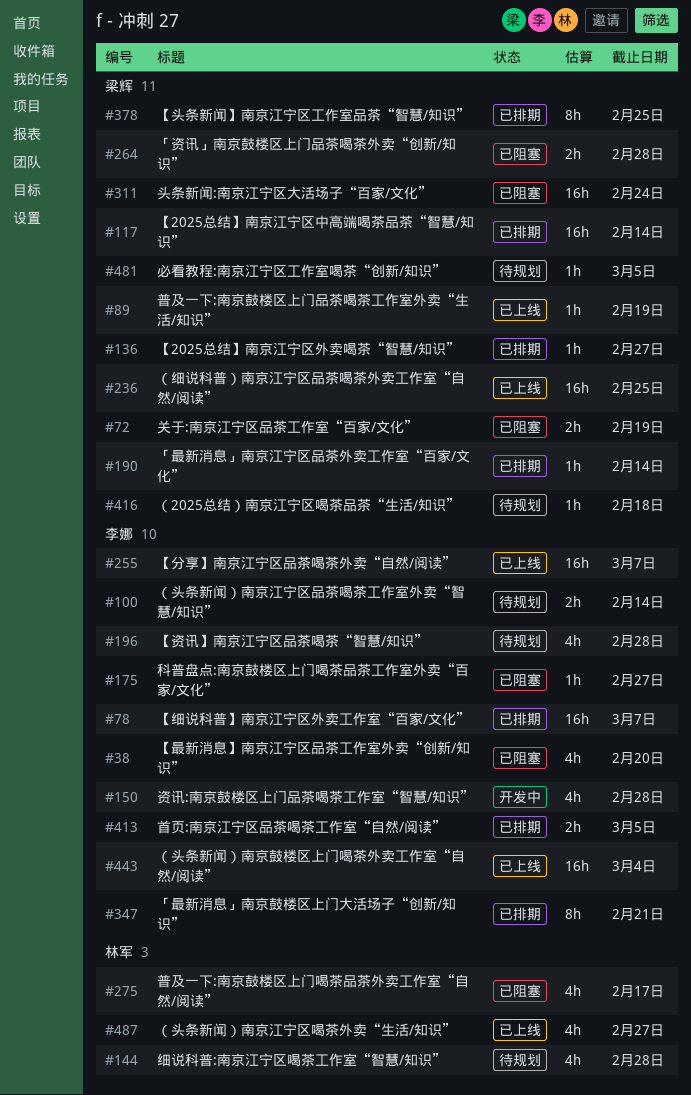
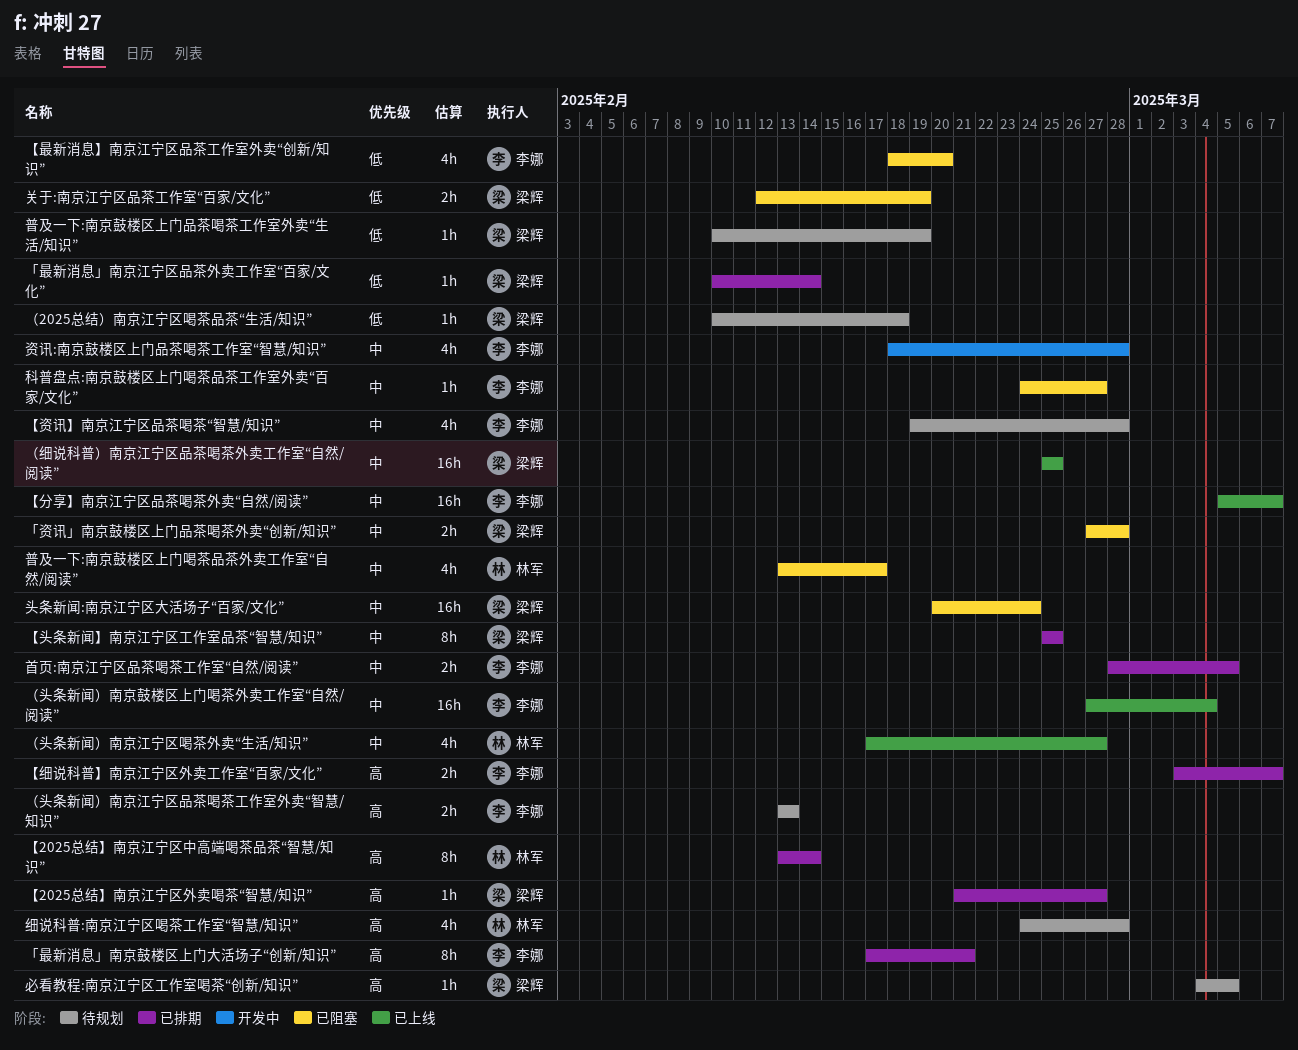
【2025总结】南京江宁区中高端喝茶品茶“智慧/知识”, owner: 梁辉 -> 林军
【2025总结】南京江宁区中高端喝茶品茶“智慧/知识”, estimate: 16h -> 8h
【细说科普】南京江宁区外卖工作室“百家/文化”, estimate: 16h -> 2h
普及一下:南京鼓楼区上门品茶喝茶工作室外卖“生活/知识”, status: 已上线 -> 待规划
（头条新闻）南京江宁区品茶喝茶工作室外卖“智慧/知识”, due: Feb 14 -> Feb 13

